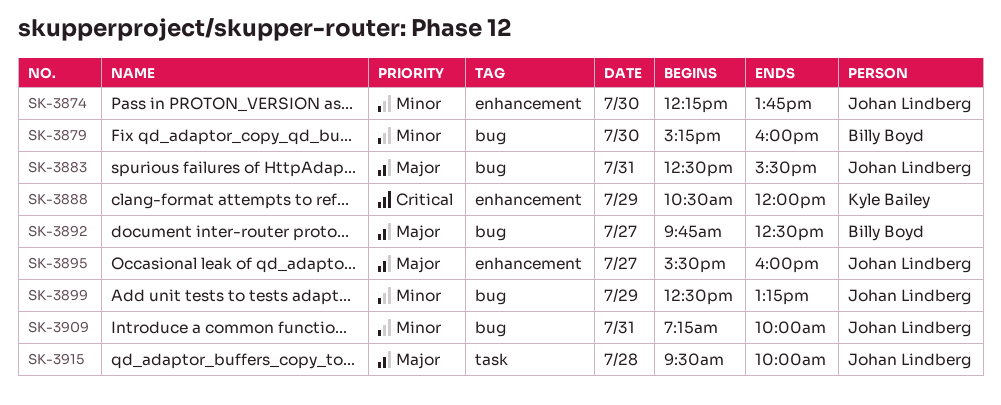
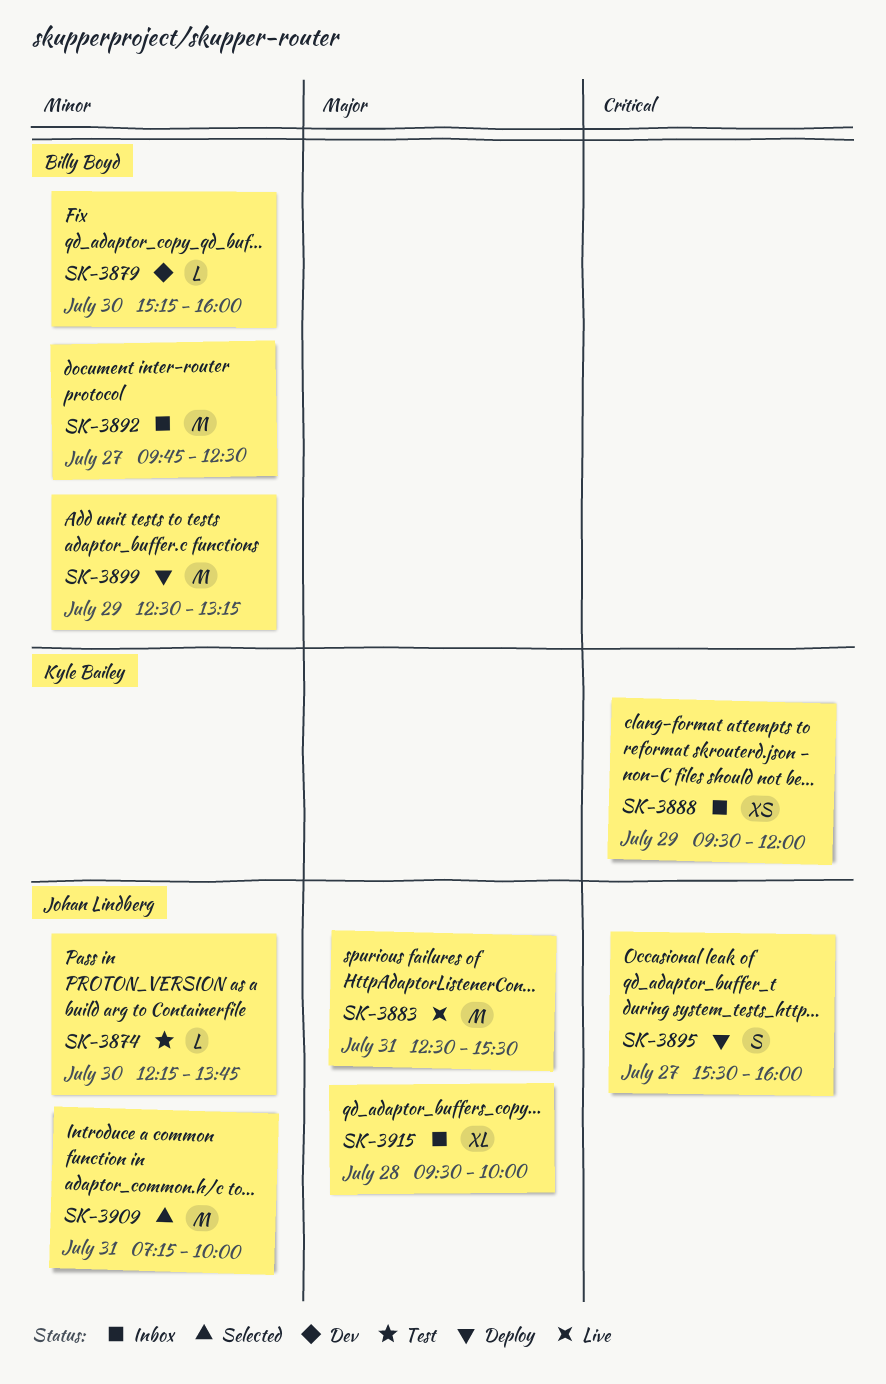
SK-3888, begins: 10:30 -> 09:30
SK-3892, priority: Major -> Minor
SK-3895, priority: Major -> Critical
SK-3899, owner: Johan Lindberg -> Billy Boyd

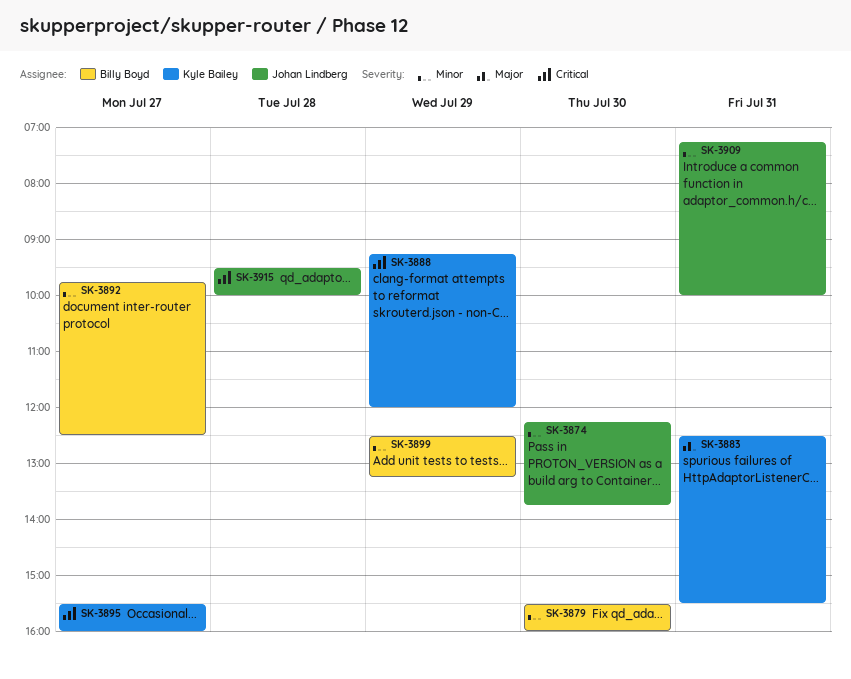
SK-3879, begins: 15:15 -> 15:30
SK-3883, owner: Johan Lindberg -> Kyle Bailey
SK-3888, begins: 09:30 -> 09:15
SK-3895, owner: Johan Lindberg -> Kyle Bailey
SK-3915, priority: Major -> Critical

